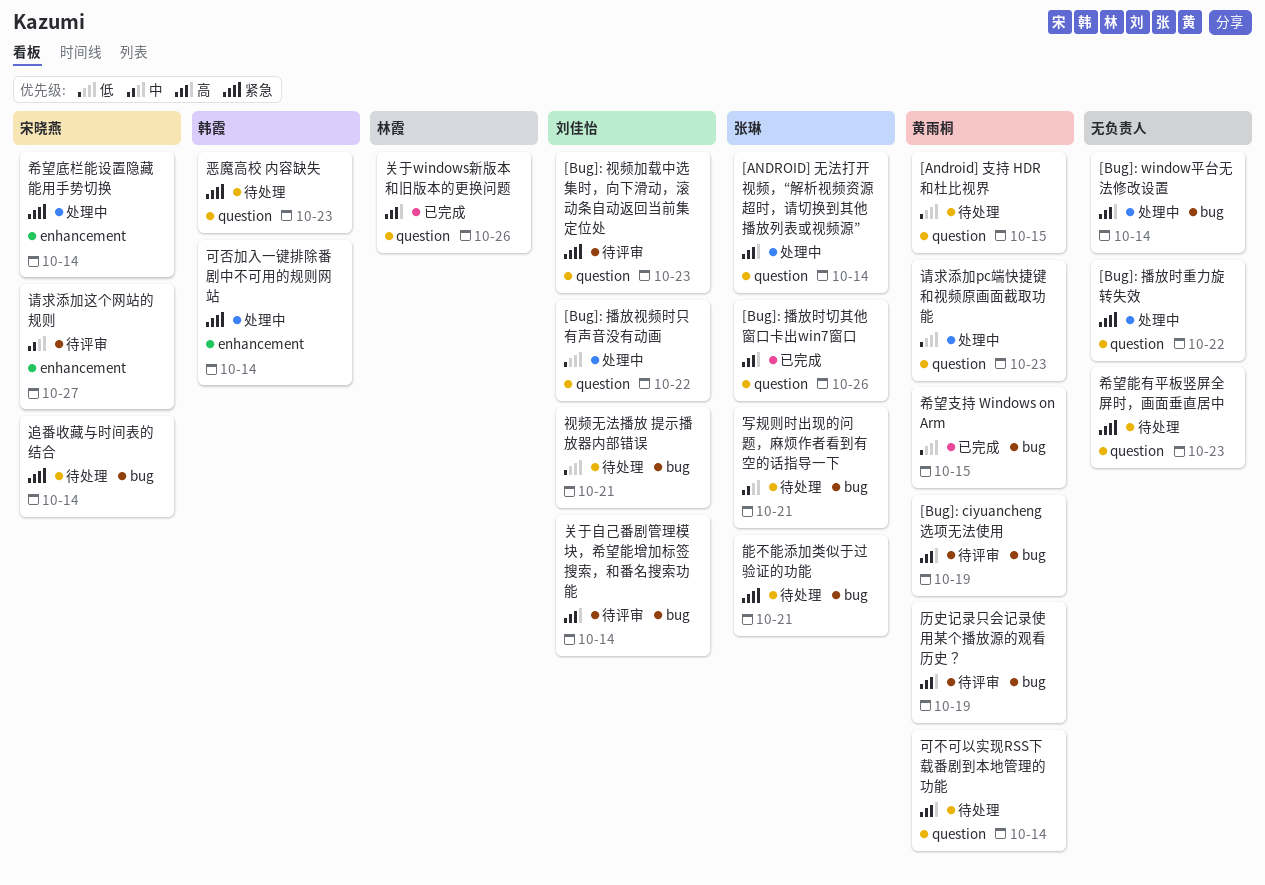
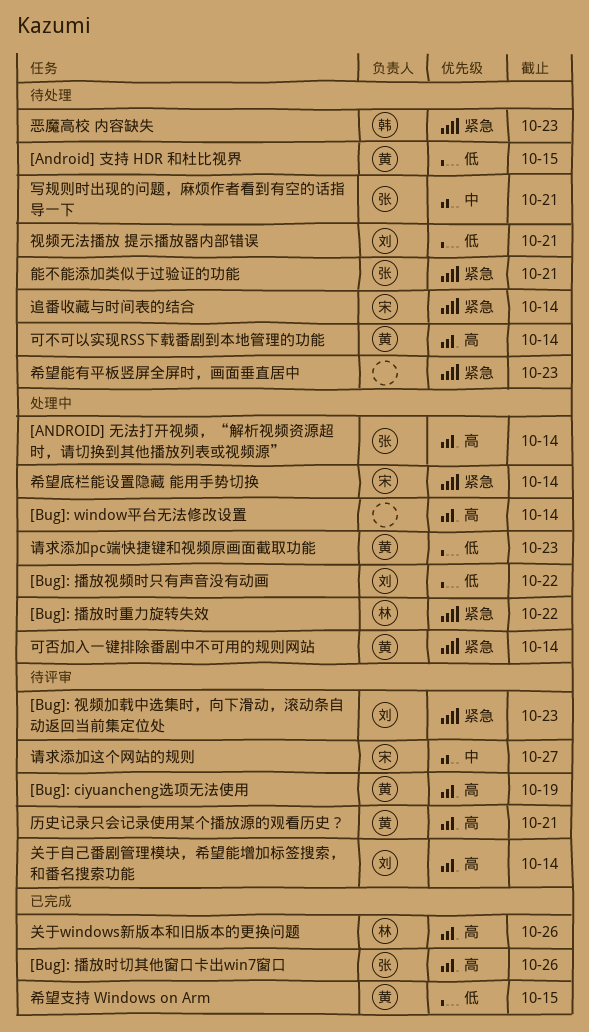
[Bug]: 播放时重力旋转失效, owner: none -> 林霞
历史记录只会记录使用某个播放源的观看历史？, due: Oct 19 -> Oct 21
可否加入一键排除番剧中不可用的规则网站, owner: 韩霞 -> 黄雨桐

